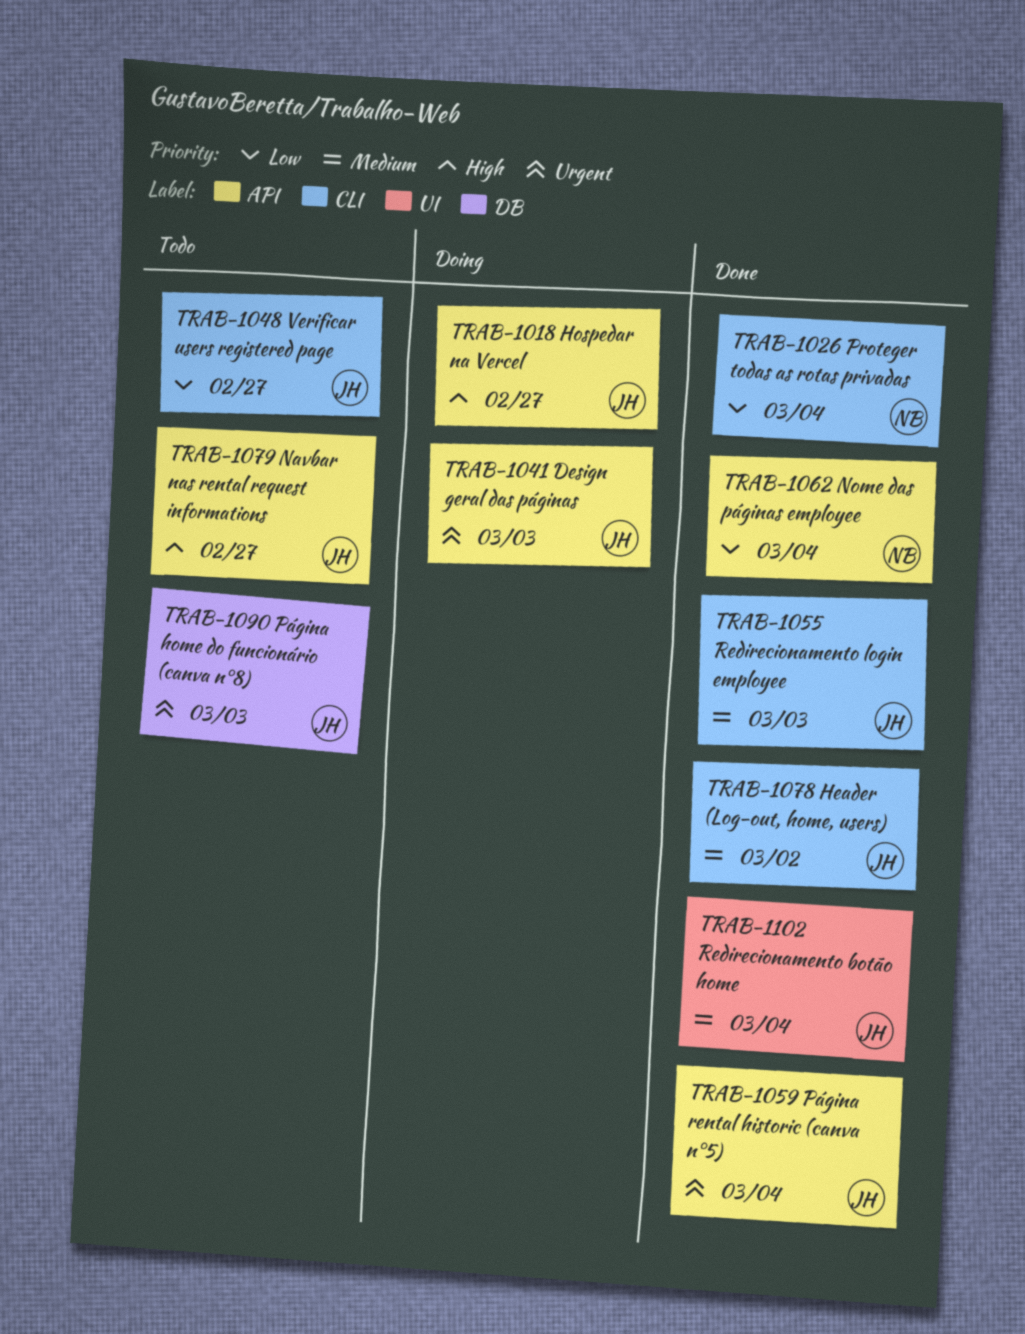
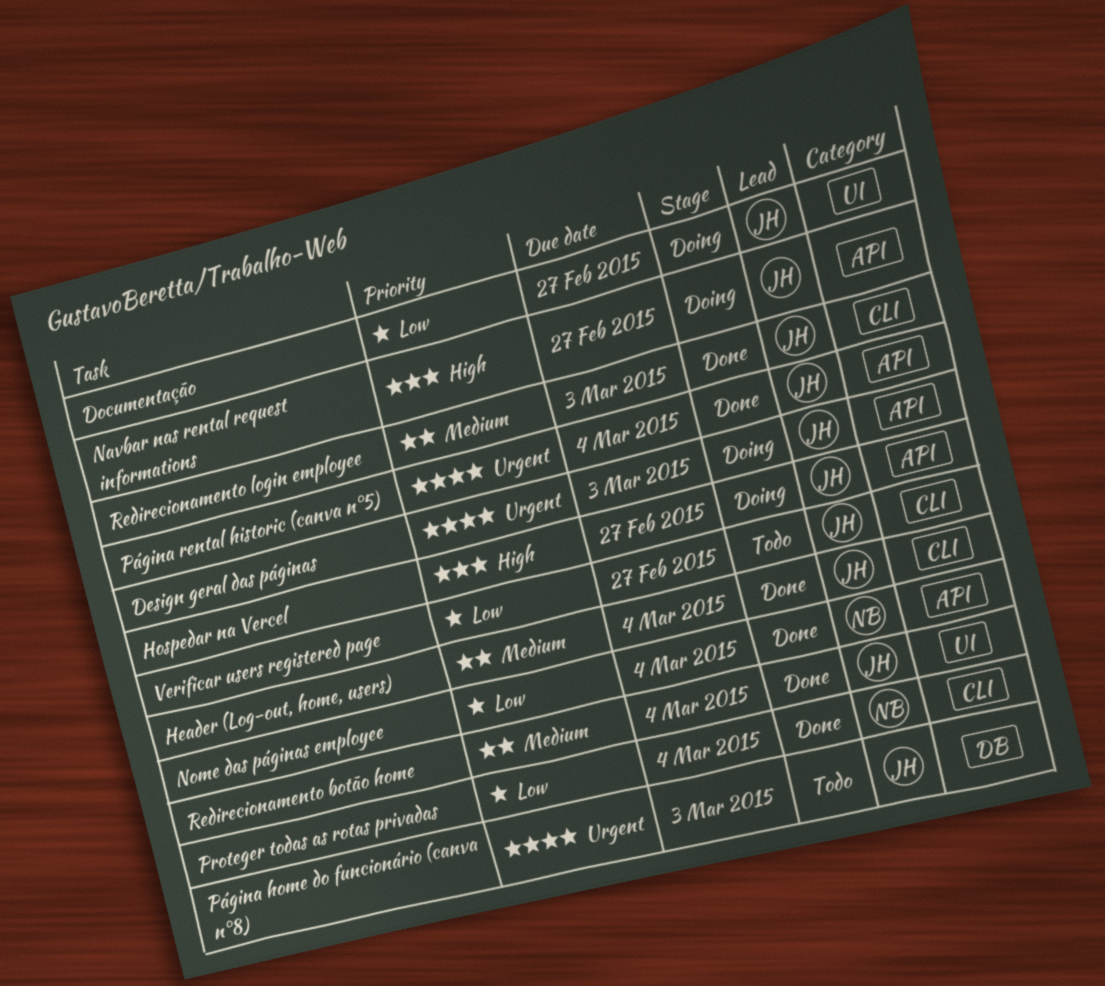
Documentação: none -> present
Header (Log-out, home, users), due: Mar 2 -> Mar 4
Navbar nas rental request informations, status: Todo -> Doing

